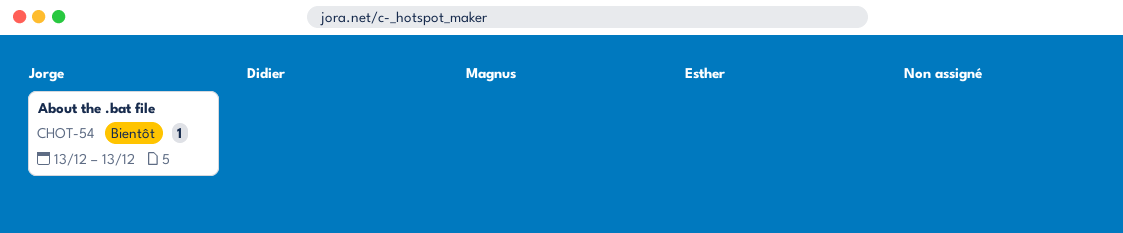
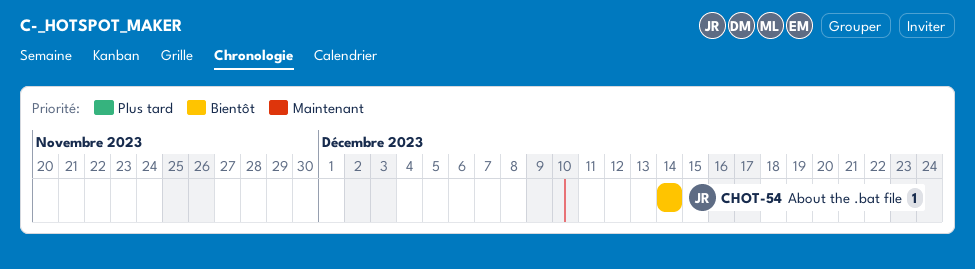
CHOT-54, start: Dec 13 -> Dec 14
CHOT-54, due: Dec 13 -> Dec 14

